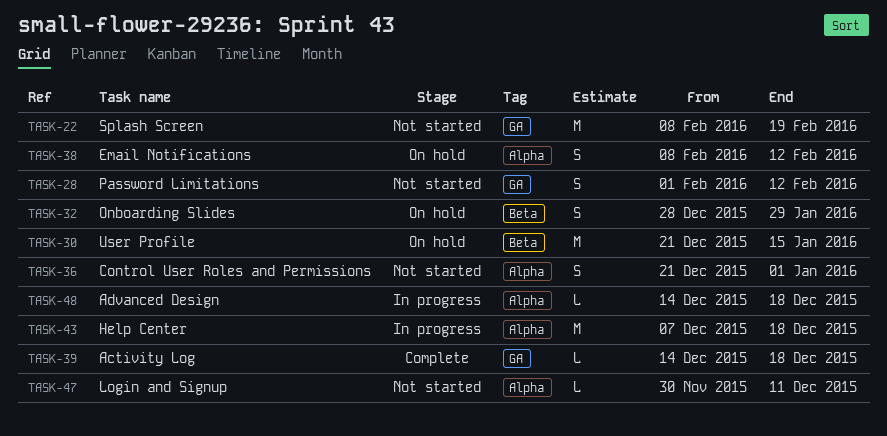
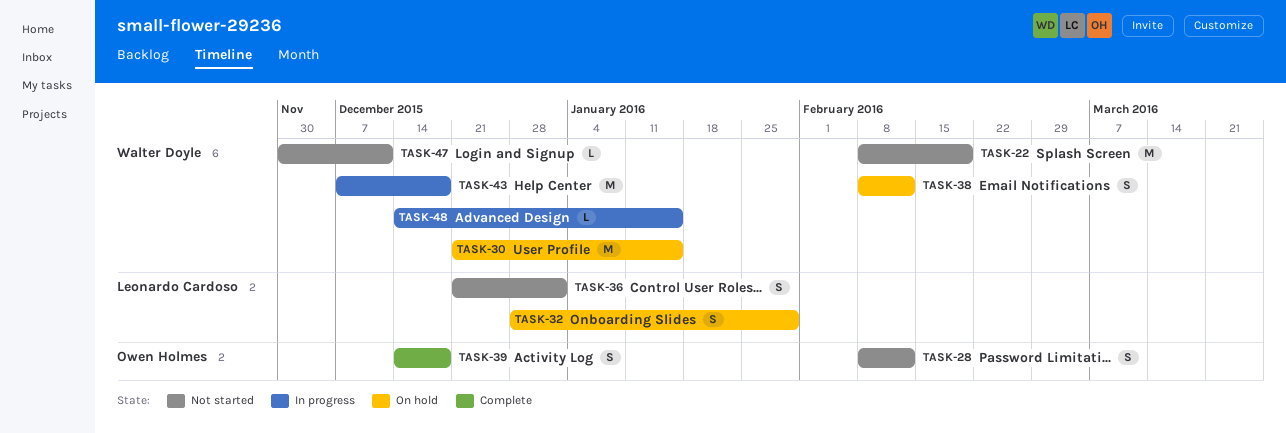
TASK-28, start: Feb 1 -> Feb 8
TASK-39, estimate: L -> S
TASK-48, due: Dec 18 -> Jan 15

